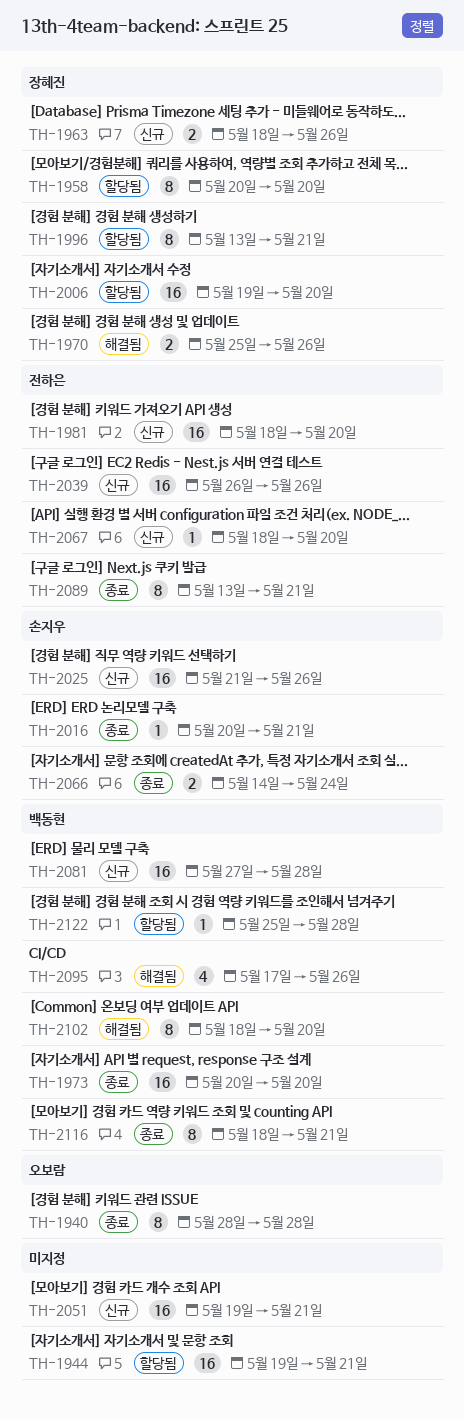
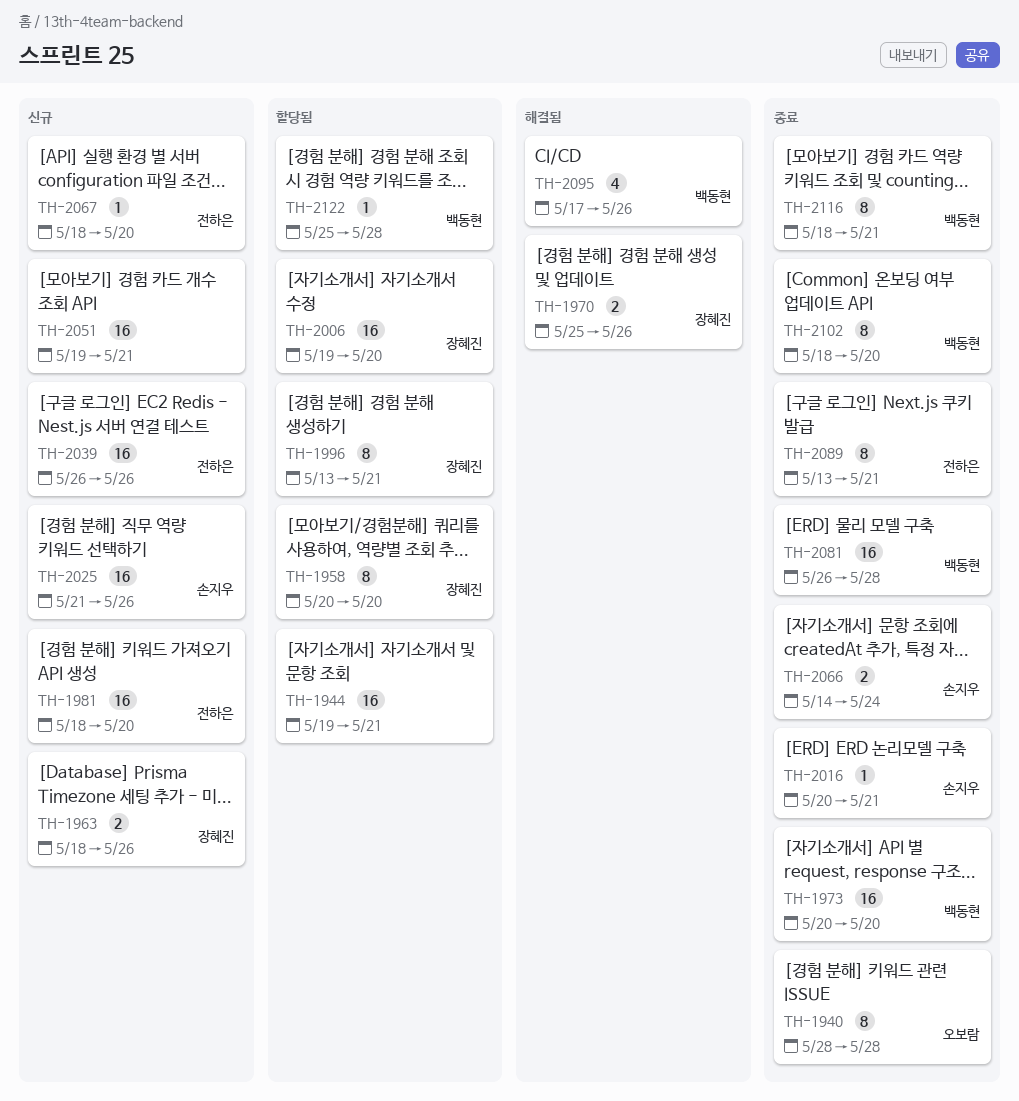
TH-2081, status: 신규 -> 종료
TH-2081, start: May 27 -> May 26
TH-2102, status: 해결됨 -> 종료

